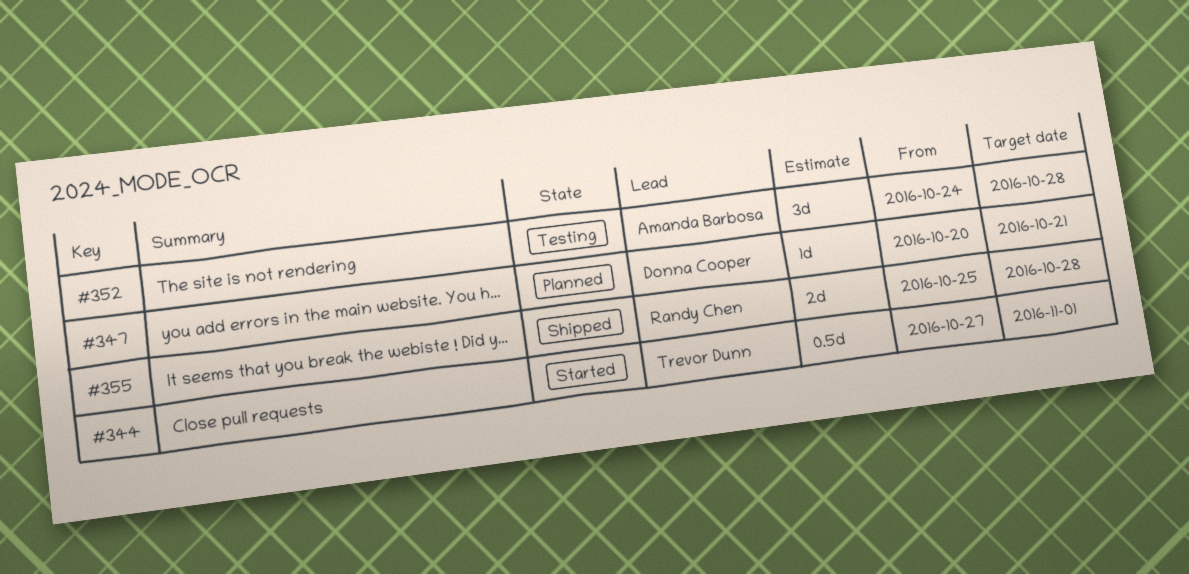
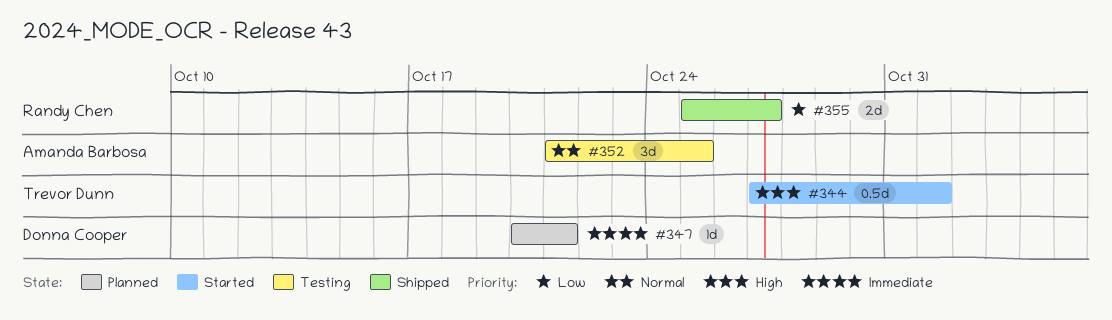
#352, start: Oct 24 -> Oct 21
#352, due: Oct 28 -> Oct 25
#355, due: Oct 28 -> Oct 27

